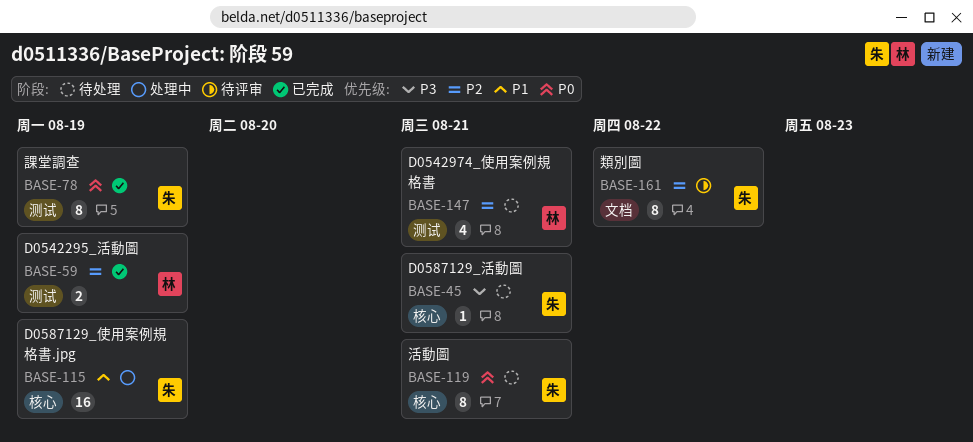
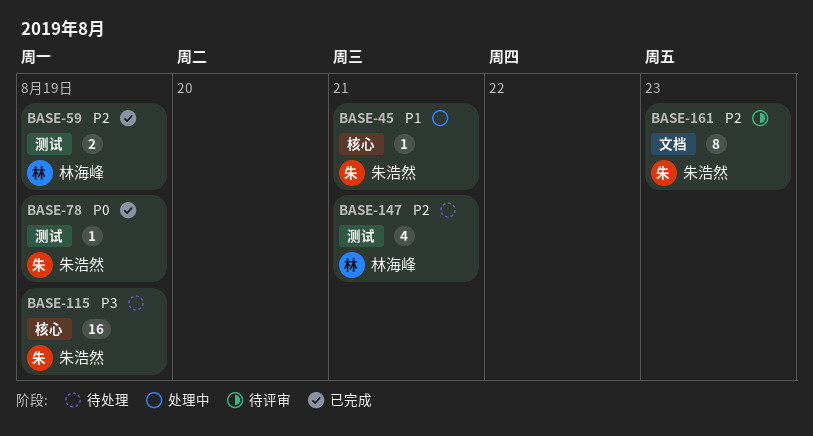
BASE-45, status: 待处理 -> 处理中
BASE-45, priority: P3 -> P1
BASE-78, estimate: 8 -> 1
BASE-115, status: 处理中 -> 待处理
BASE-115, priority: P1 -> P3
BASE-119: present -> none
BASE-161, due: Aug 22 -> Aug 23

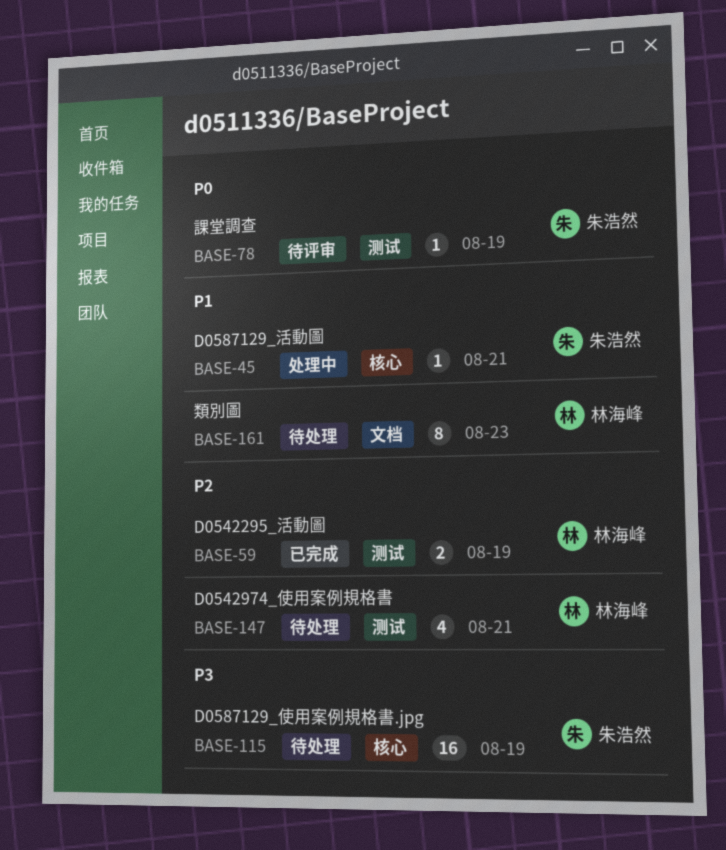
BASE-78, status: 已完成 -> 待评审
BASE-161, status: 待评审 -> 待处理
BASE-161, owner: 朱浩然 -> 林海峰
BASE-161, priority: P2 -> P1

